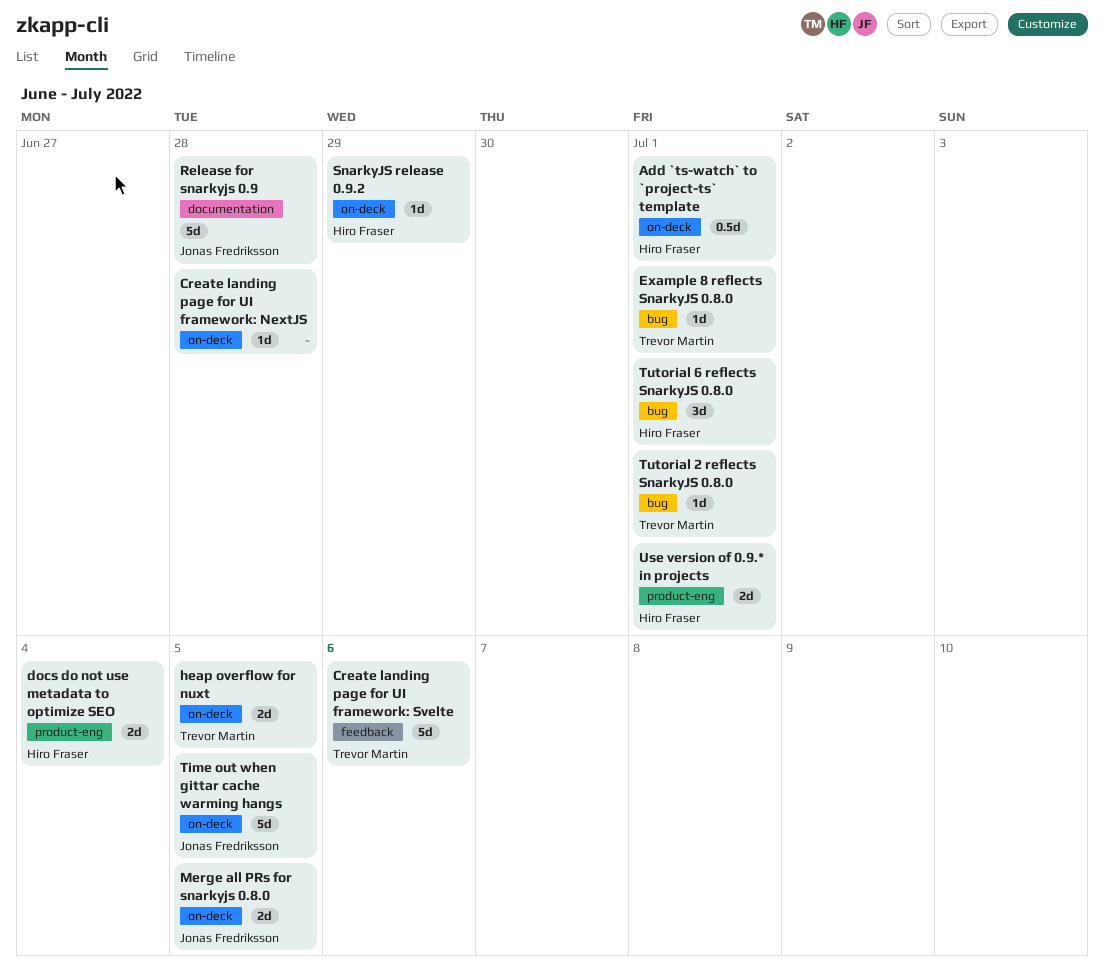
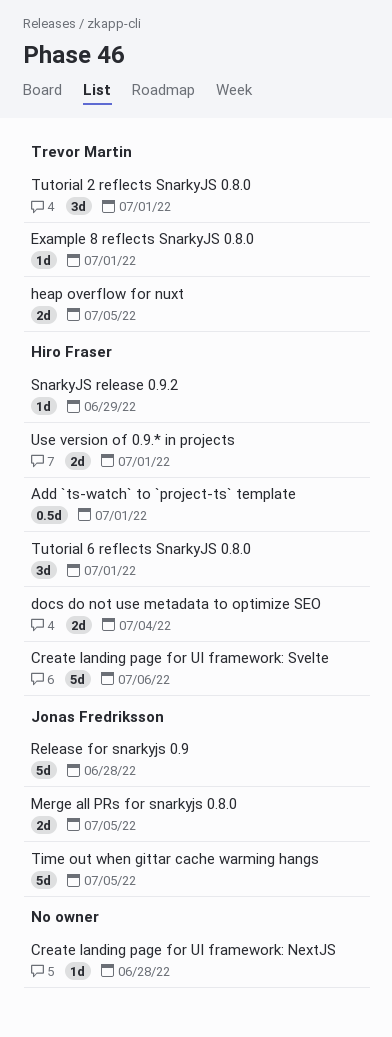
Create landing page for UI framework: Svelte, owner: Trevor Martin -> Hiro Fraser
Tutorial 2 reflects SnarkyJS 0.8.0, estimate: 1d -> 3d

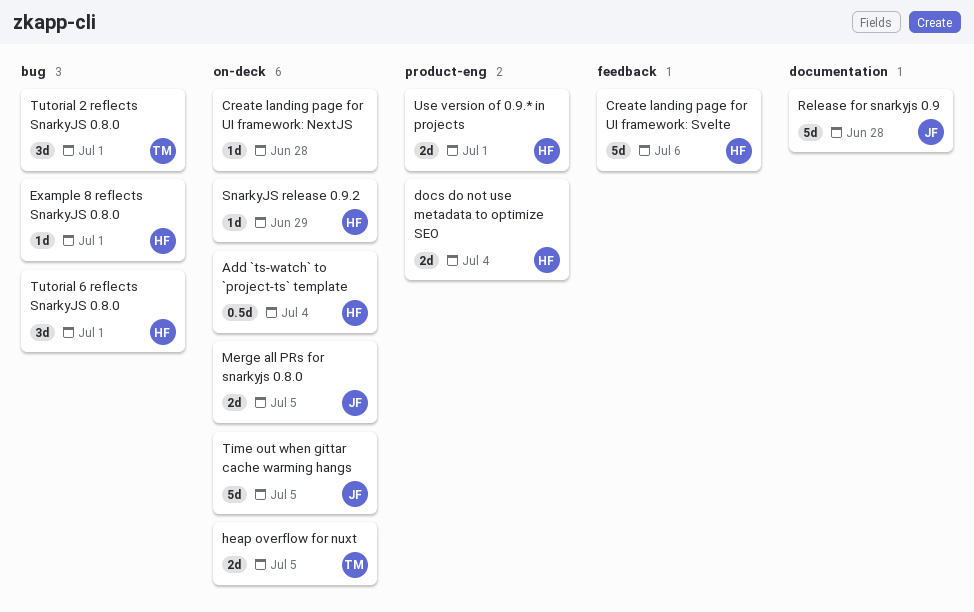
Add `ts-watch` to `project-ts` template, due: Jul 1 -> Jul 4
Example 8 reflects SnarkyJS 0.8.0, owner: Trevor Martin -> Hiro Fraser

